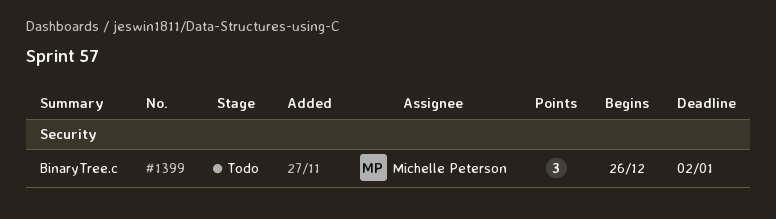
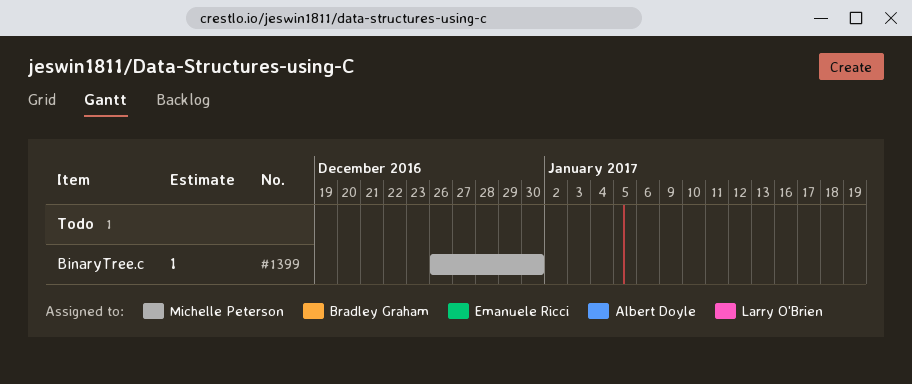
#1399, estimate: 3 -> 1
#1399, due: Jan 2 -> Dec 30

